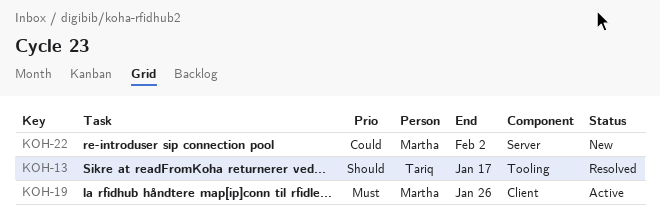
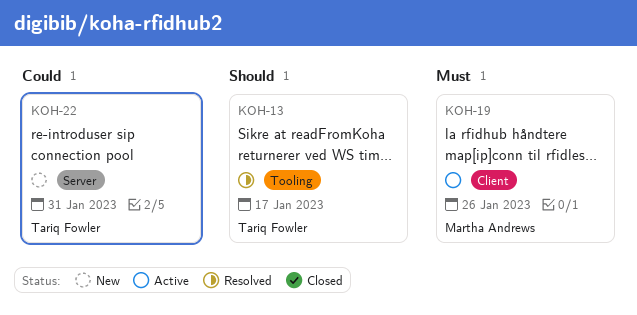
KOH-22, owner: Martha Andrews -> Tariq Fowler
KOH-22, due: Feb 2 -> Jan 31

